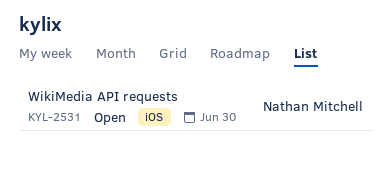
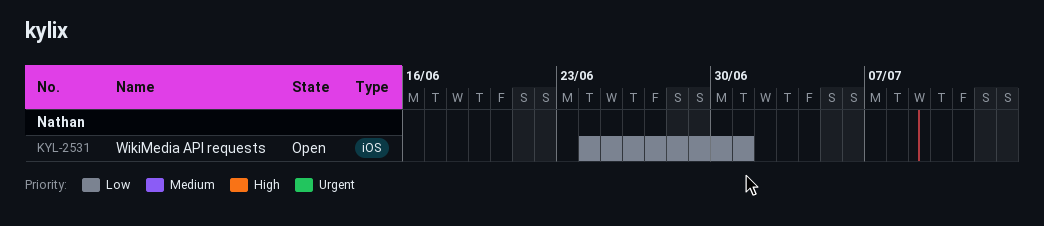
KYL-2531, due: Jun 30 -> Jul 1

